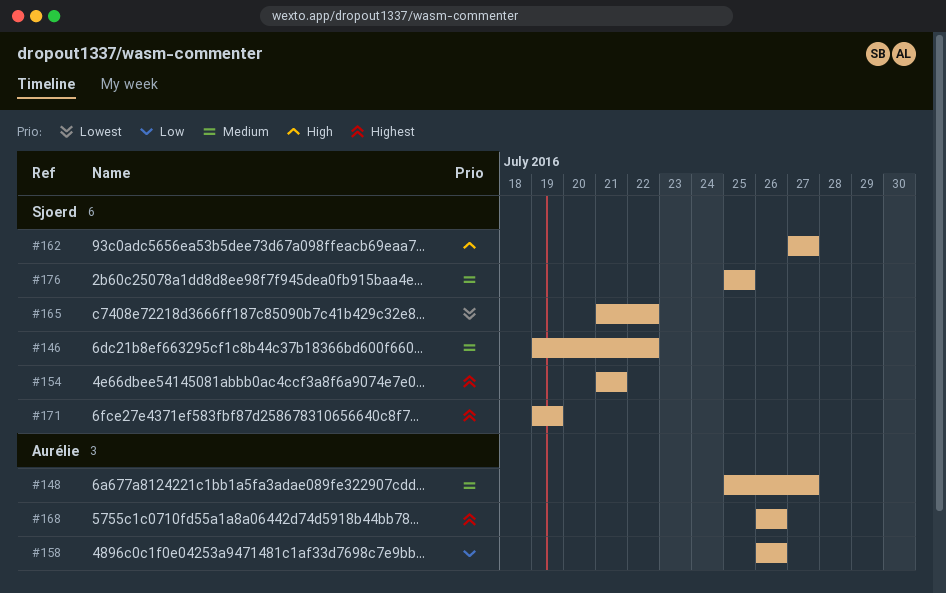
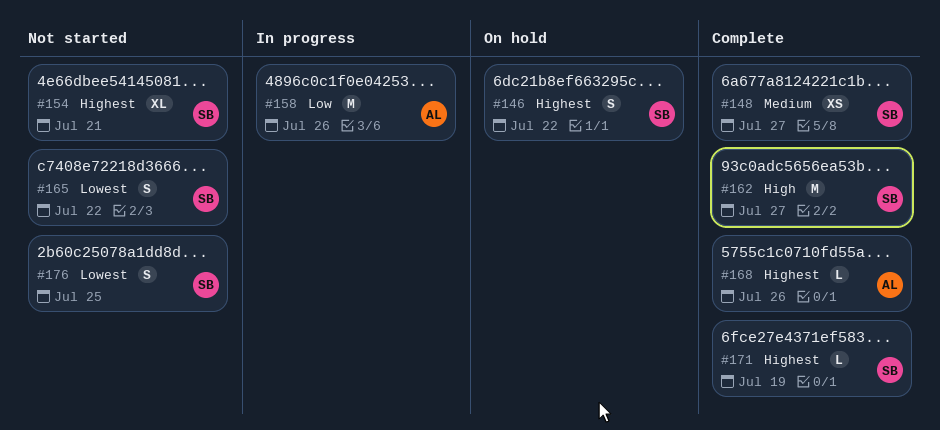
#146, priority: Medium -> Highest
#148, owner: Aurélie -> Sjoerd
#176, priority: Medium -> Lowest

